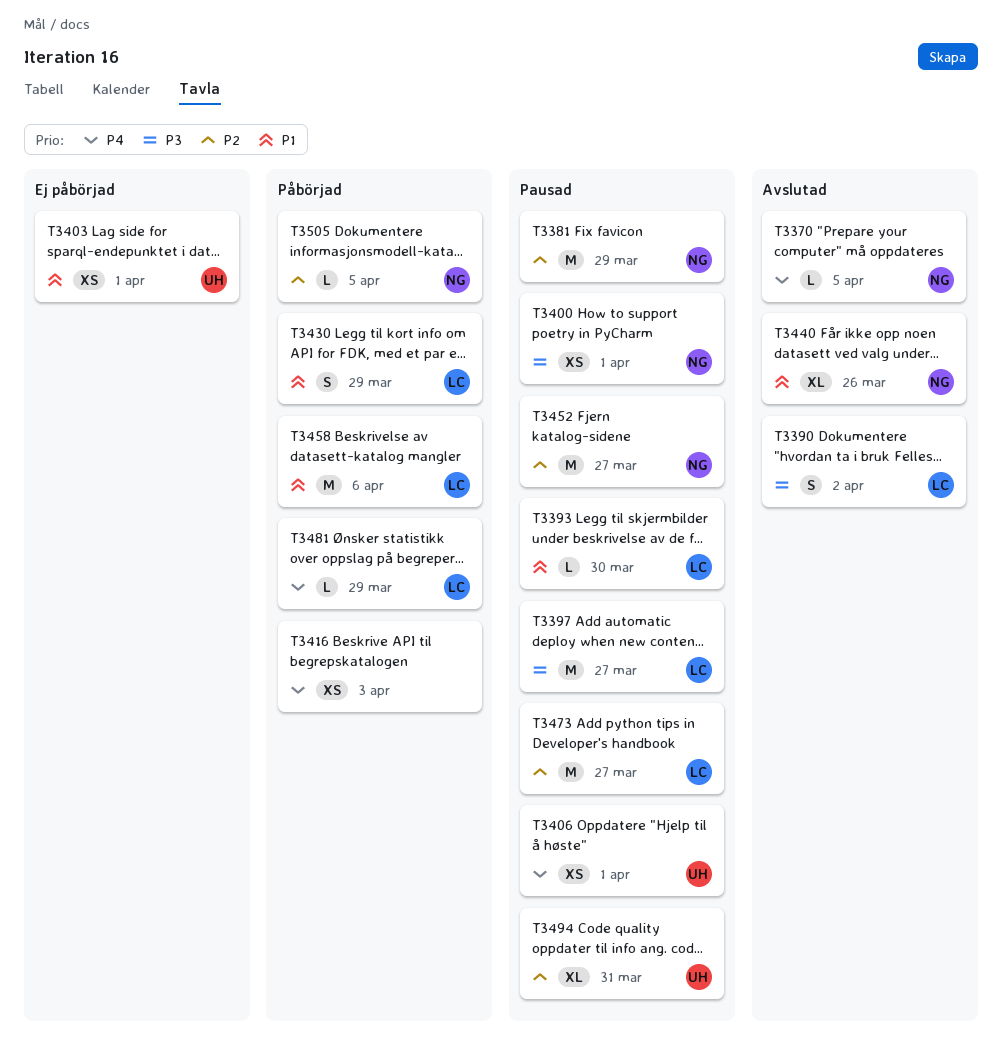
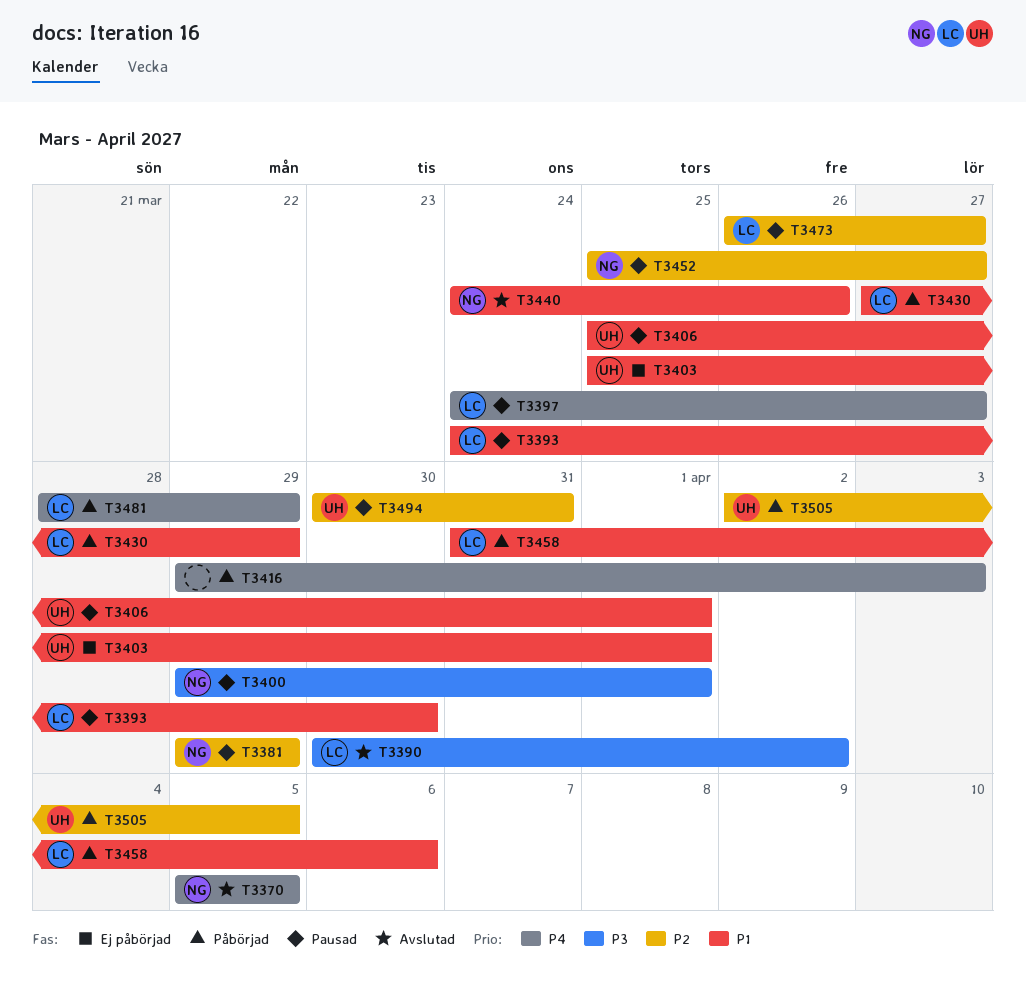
T3397, priority: P3 -> P4
T3406, priority: P4 -> P1
T3505, owner: NG -> UH

